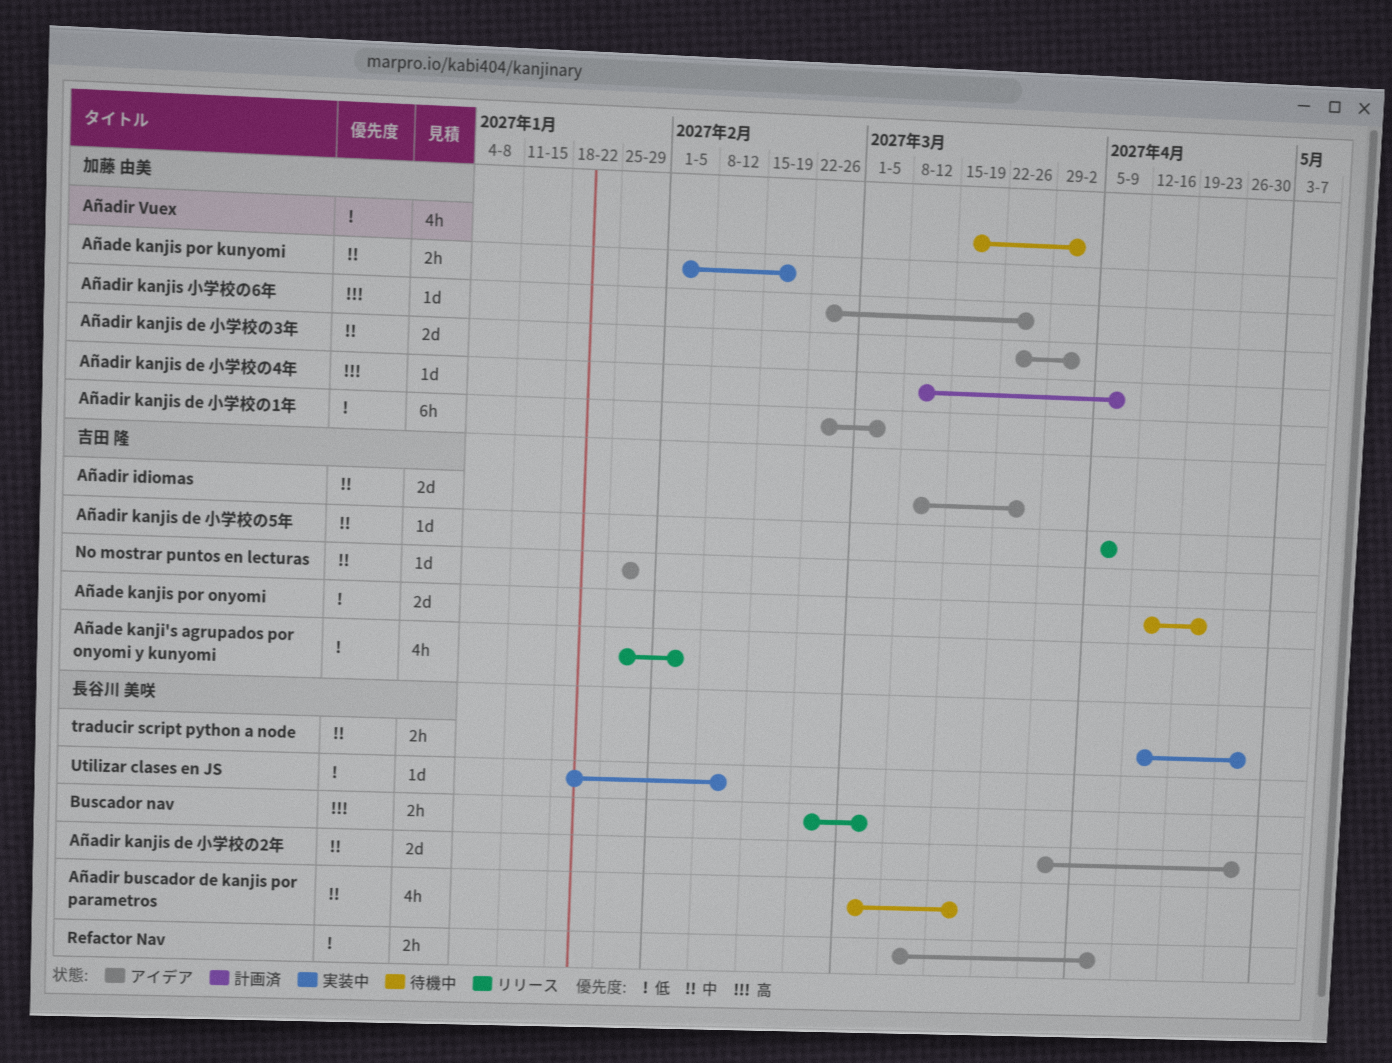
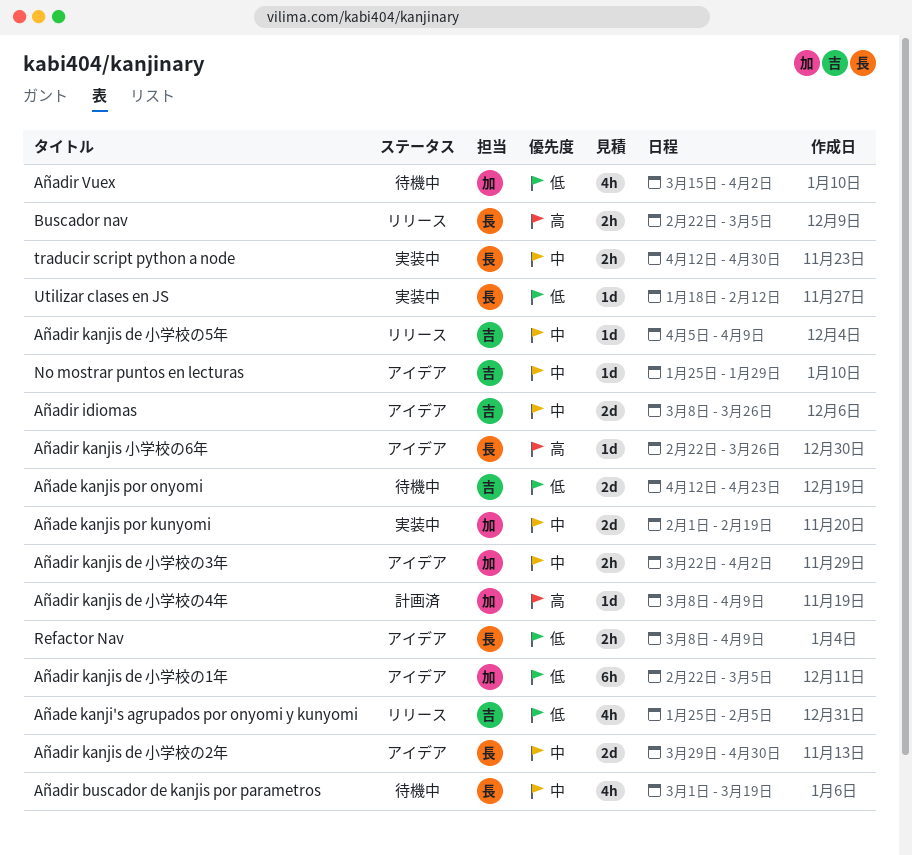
Añade kanjis por kunyomi, estimate: 2h -> 2d
Añadir kanjis de 小学校の3年, estimate: 2d -> 2h
Añadir kanjis 小学校の6年, owner: 加藤 由美 -> 長谷川 美咲

